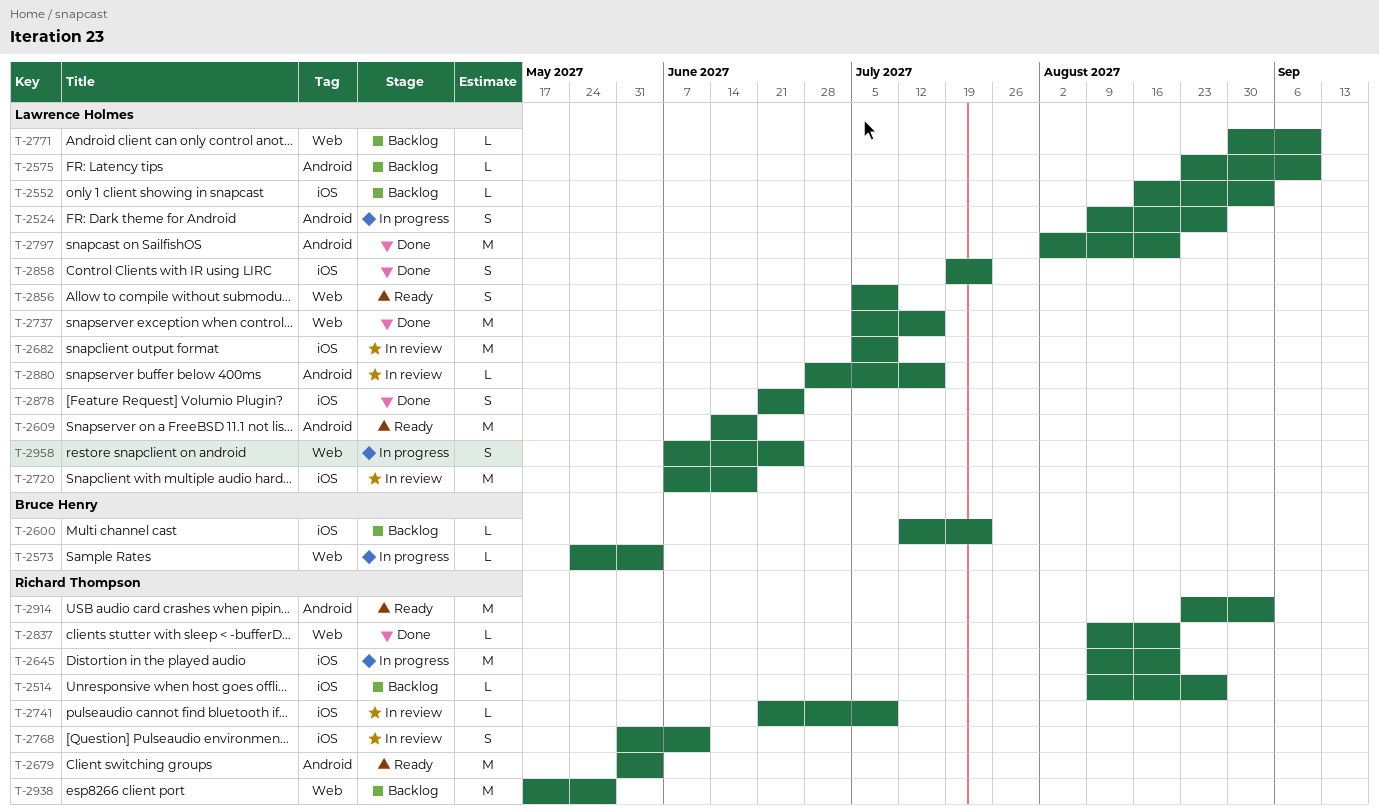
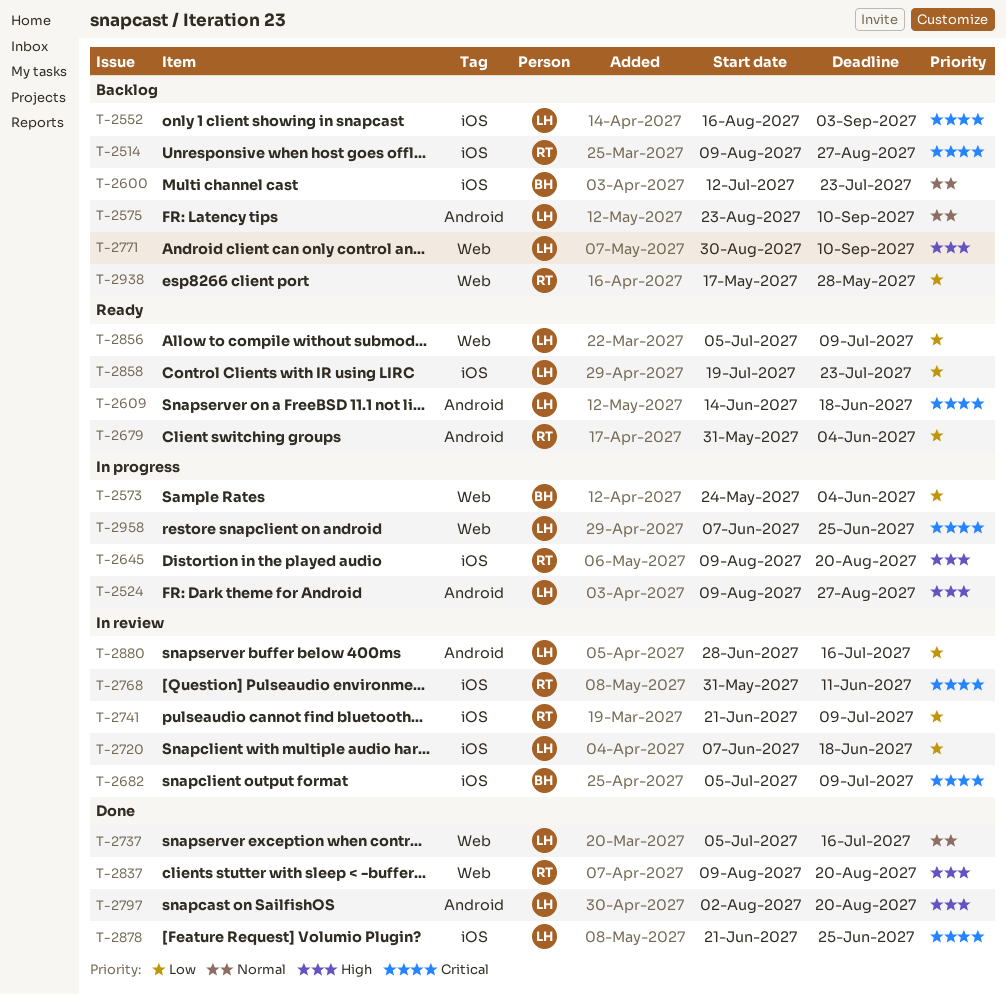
T-2682, owner: Lawrence Holmes -> Bruce Henry
T-2858, status: Done -> Ready
T-2914: present -> none

